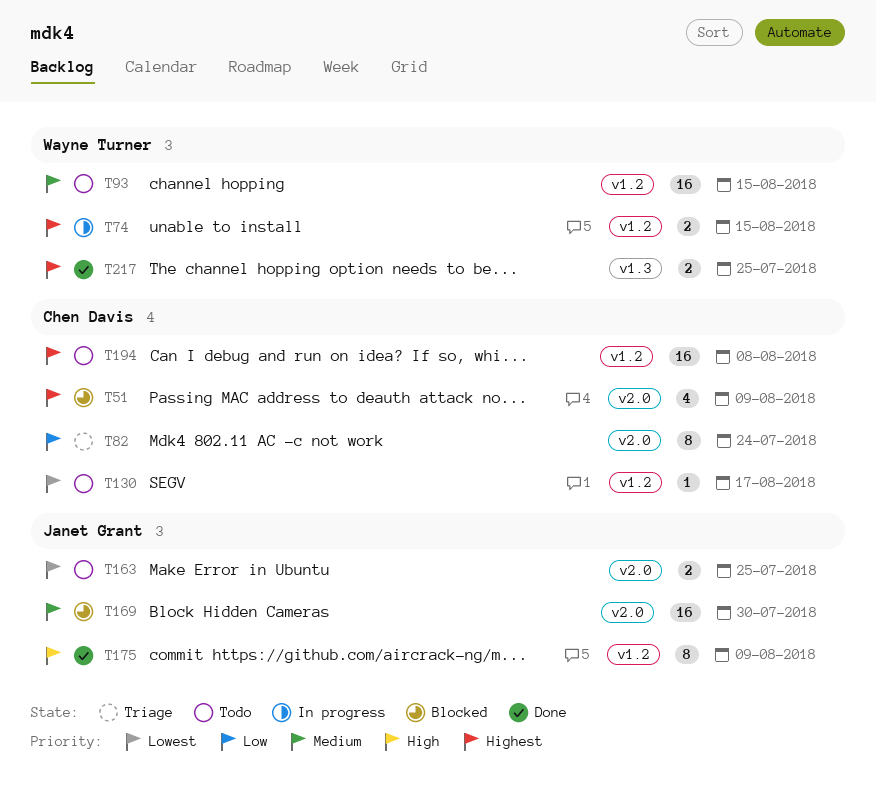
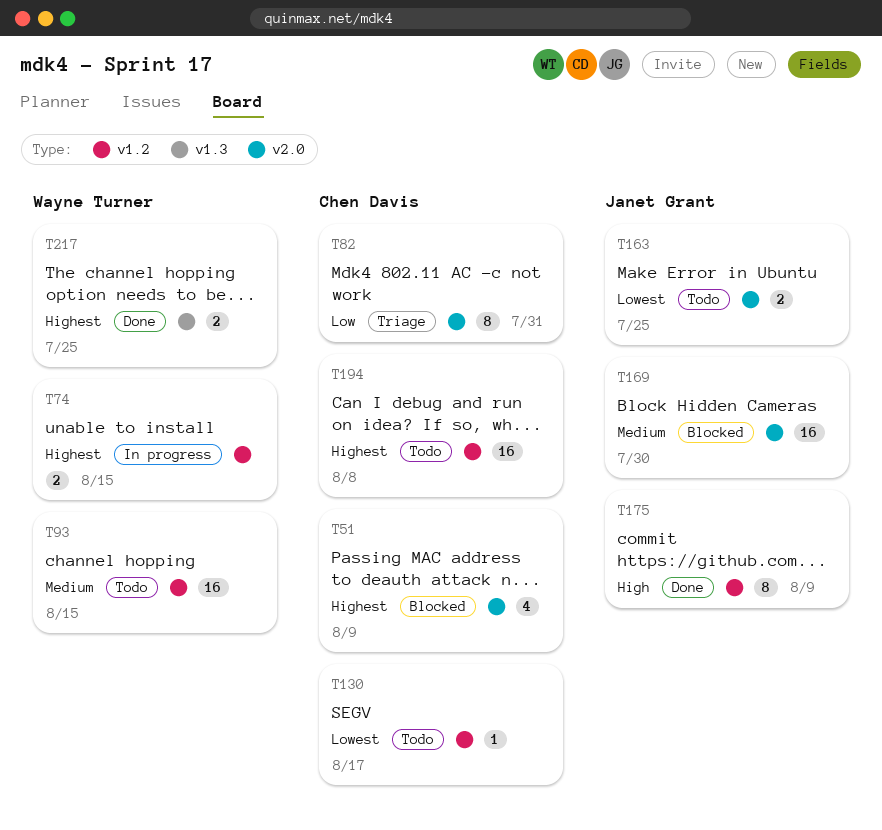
T82, due: Jul 24 -> Jul 31

